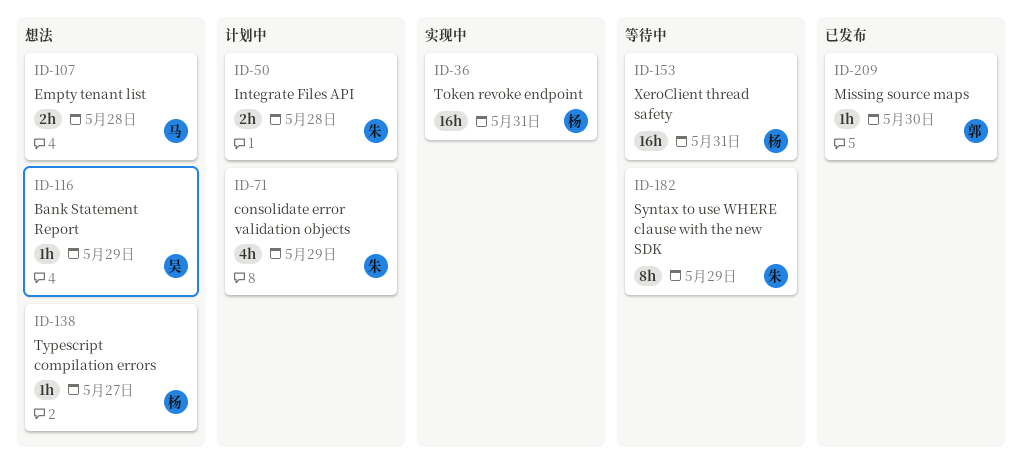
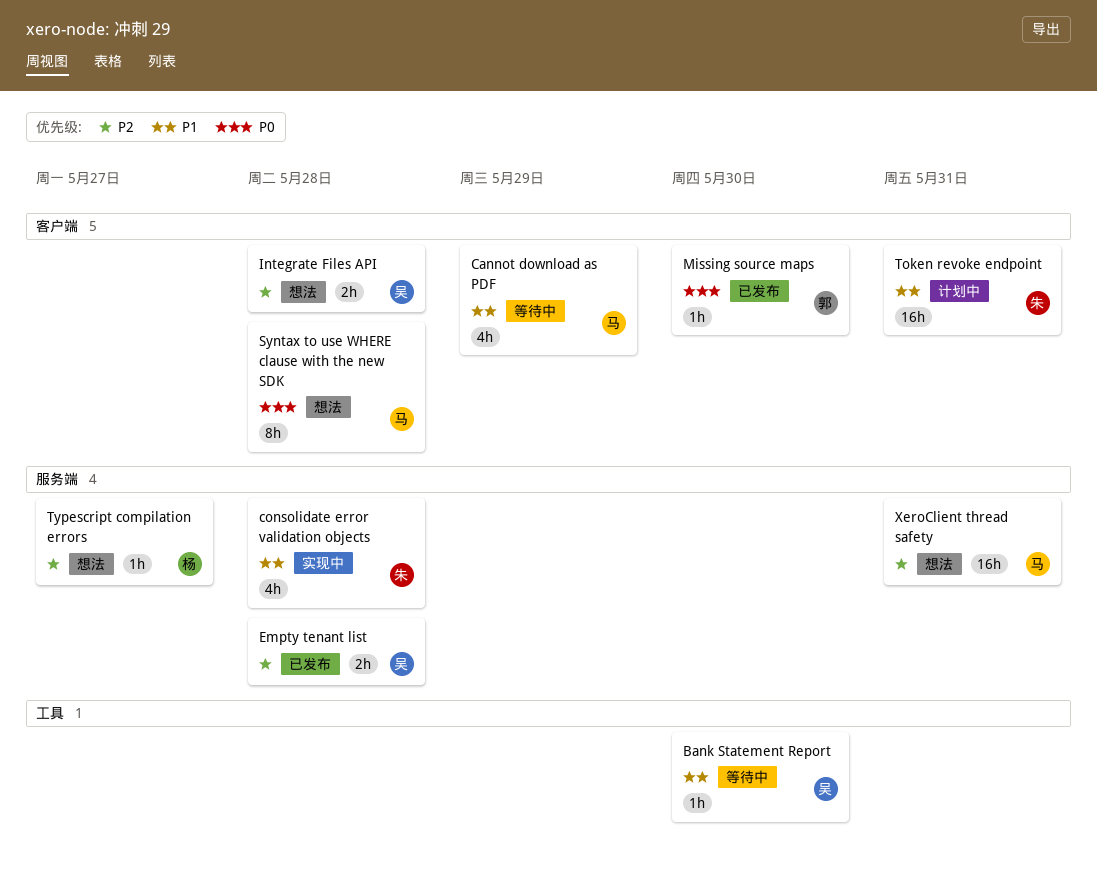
Bank Statement Report, status: 想法 -> 等待中
Bank Statement Report, due: May 29 -> May 30
Cannot download as PDF: none -> present
consolidate error validation objects, status: 计划中 -> 实现中
consolidate error validation objects, due: May 29 -> May 28
Empty tenant list, status: 想法 -> 已发布
Empty tenant list, owner: 马 -> 吴
Integrate Files API, status: 计划中 -> 想法
Integrate Files API, owner: 朱 -> 吴
Syntax to use WHERE clause with the new SDK, status: 等待中 -> 想法
Syntax to use WHERE clause with the new SDK, owner: 朱 -> 马
Syntax to use WHERE clause with the new SDK, due: May 29 -> May 28
Token revoke endpoint, status: 实现中 -> 计划中
Token revoke endpoint, owner: 杨 -> 朱
XeroClient thread safety, status: 等待中 -> 想法
XeroClient thread safety, owner: 杨 -> 马

